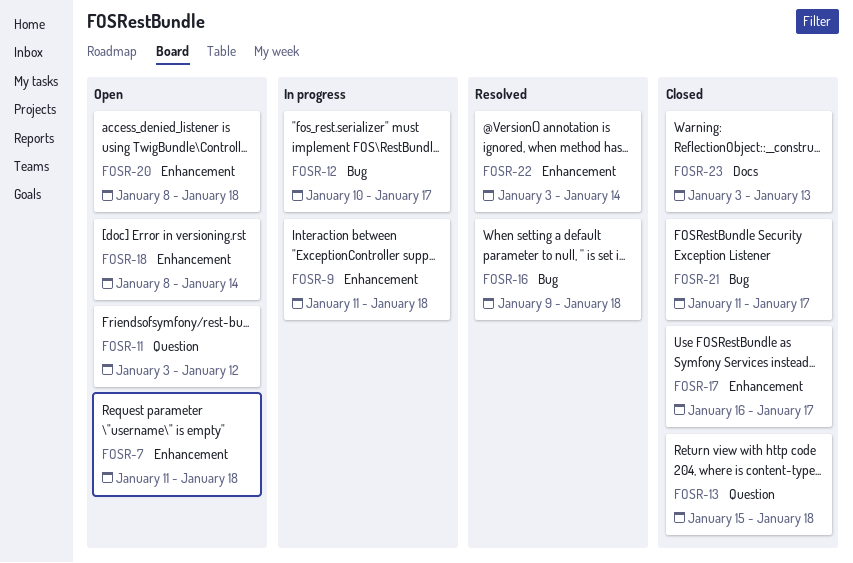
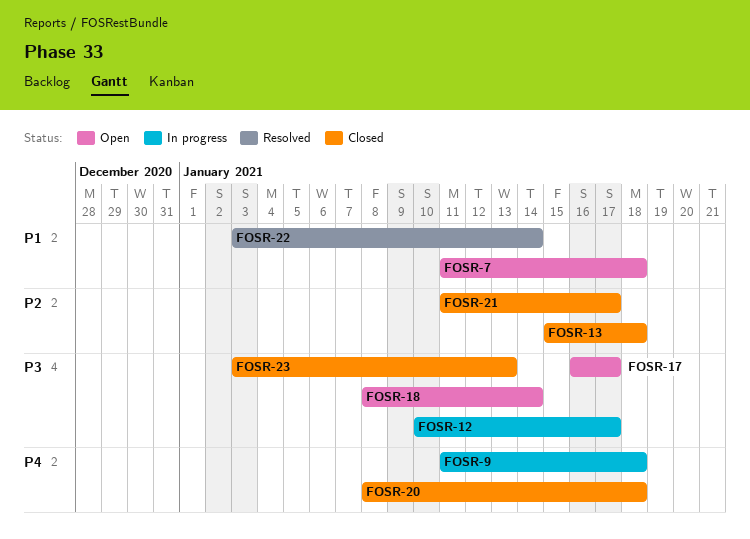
FOSR-11: present -> none
FOSR-16: present -> none
FOSR-17, status: Closed -> Open
FOSR-20, status: Open -> Closed

